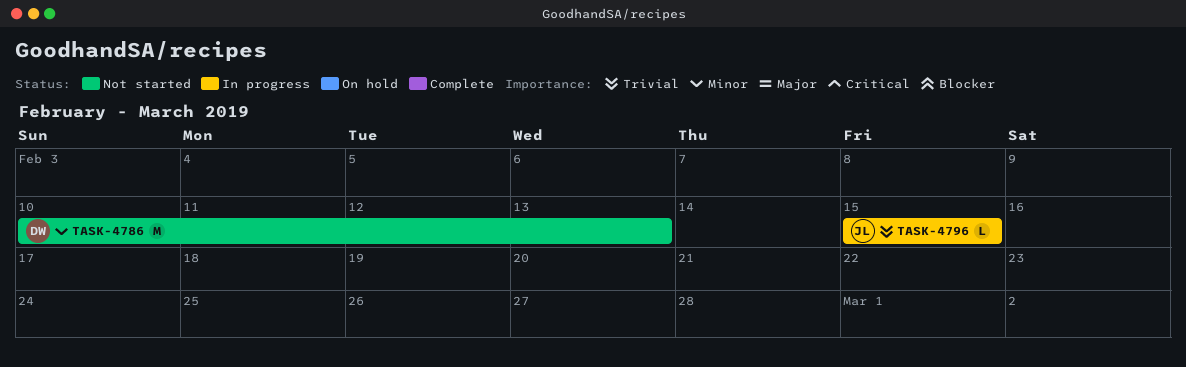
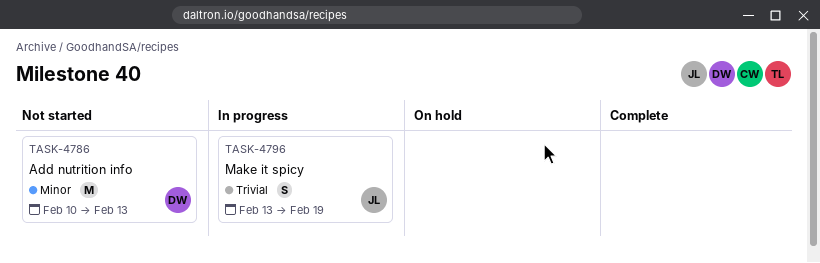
TASK-4796, estimate: L -> S
TASK-4796, start: Feb 15 -> Feb 13
TASK-4796, due: Feb 15 -> Feb 19

